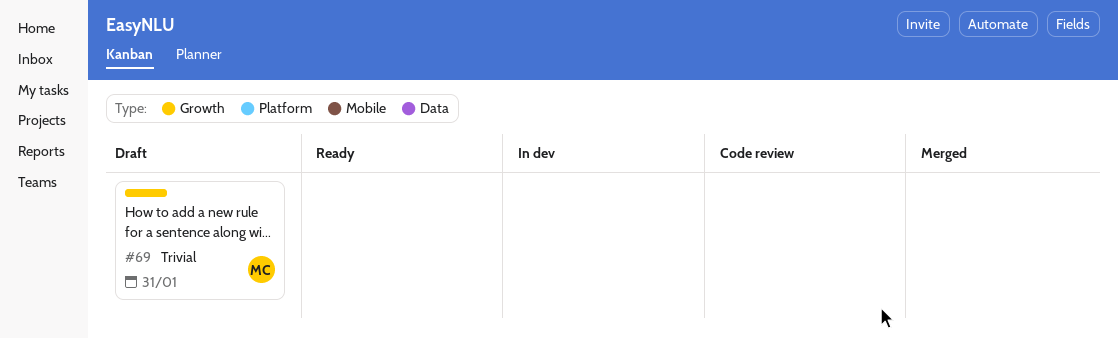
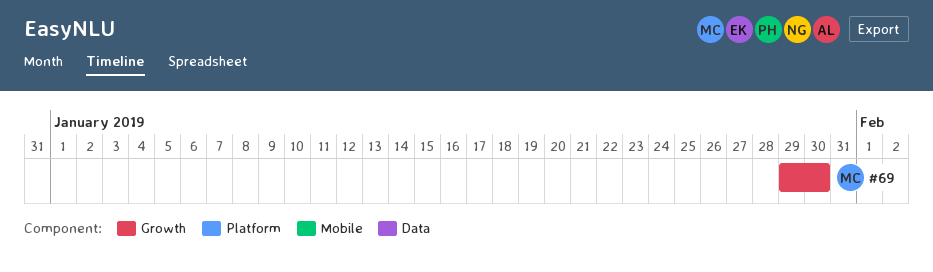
#69, due: Jan 31 -> Jan 30

